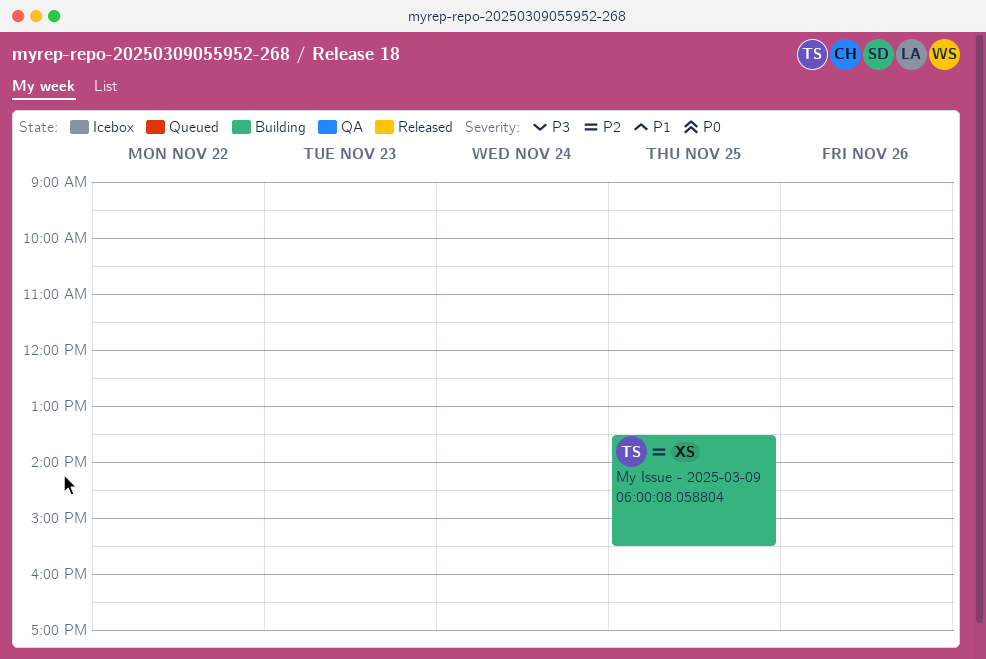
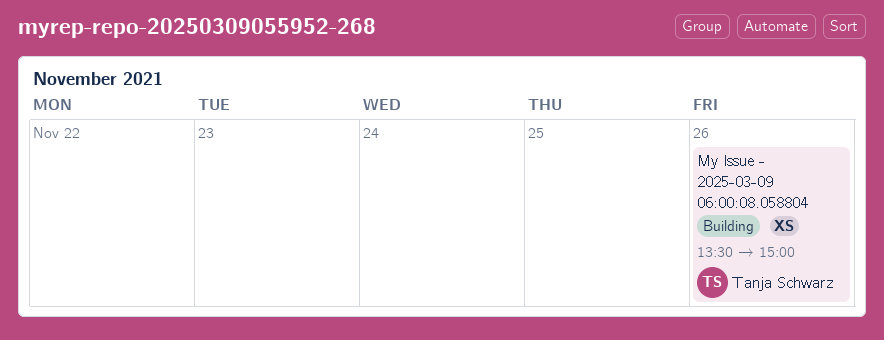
My Issue - 2025-03-09 06:00:08.058804, day: Nov 25 -> Nov 26
My Issue - 2025-03-09 06:00:08.058804, ends: 15:30 -> 15:00

